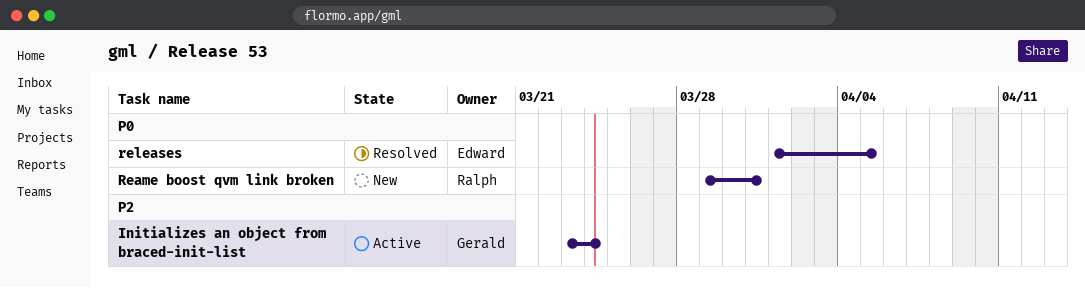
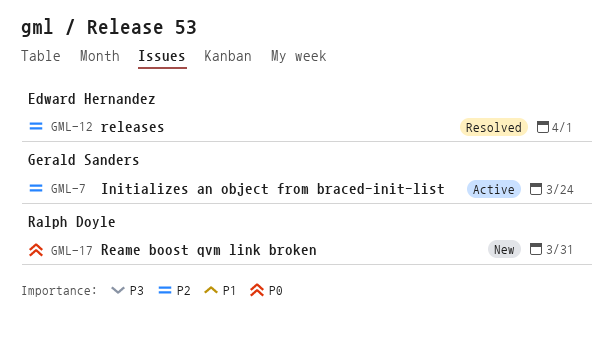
releases, priority: P0 -> P2
releases, due: Apr 5 -> Apr 1

